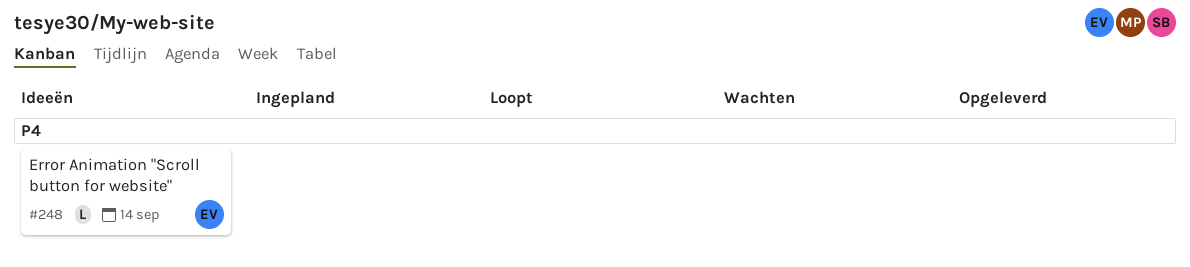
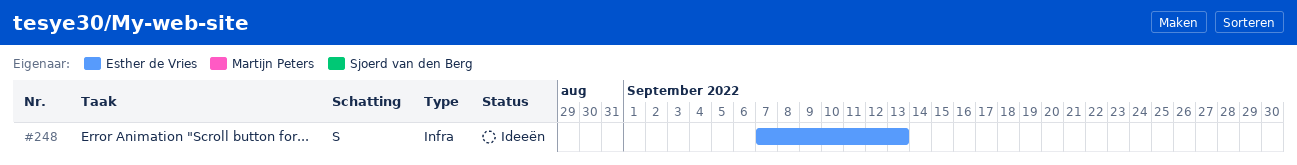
#248, estimate: L -> S
#248, due: Sep 14 -> Sep 13

